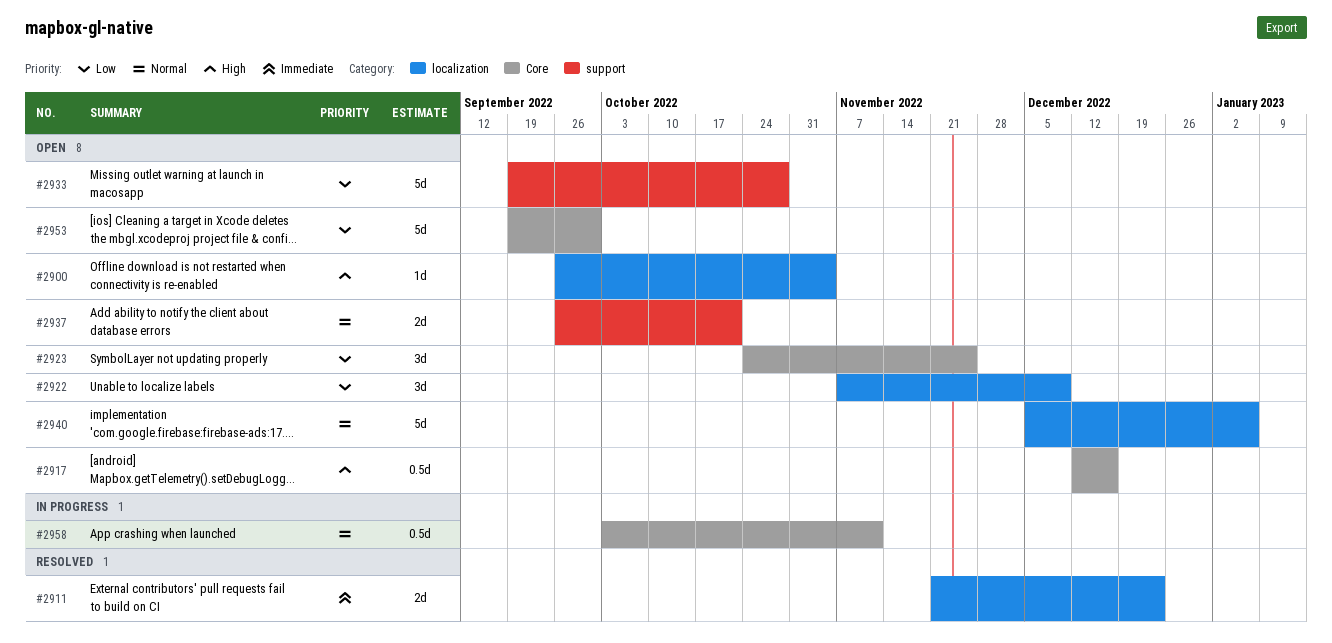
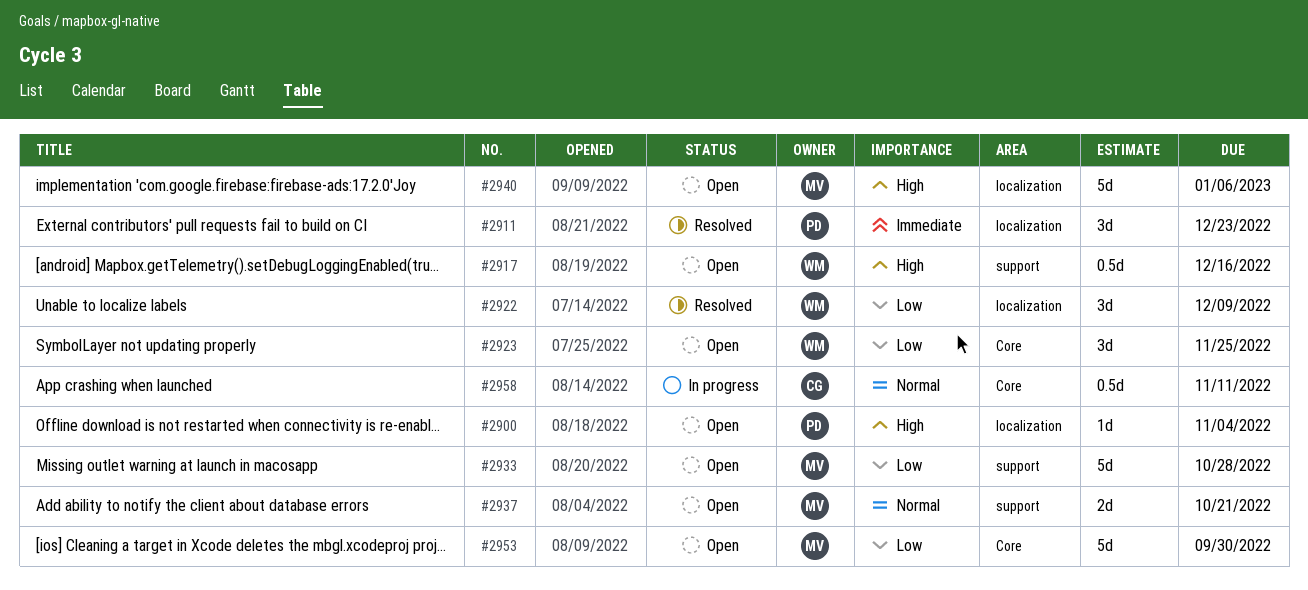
#2911, estimate: 2d -> 3d
#2917, label: Core -> support
#2922, status: Open -> Resolved
#2940, priority: Normal -> High

